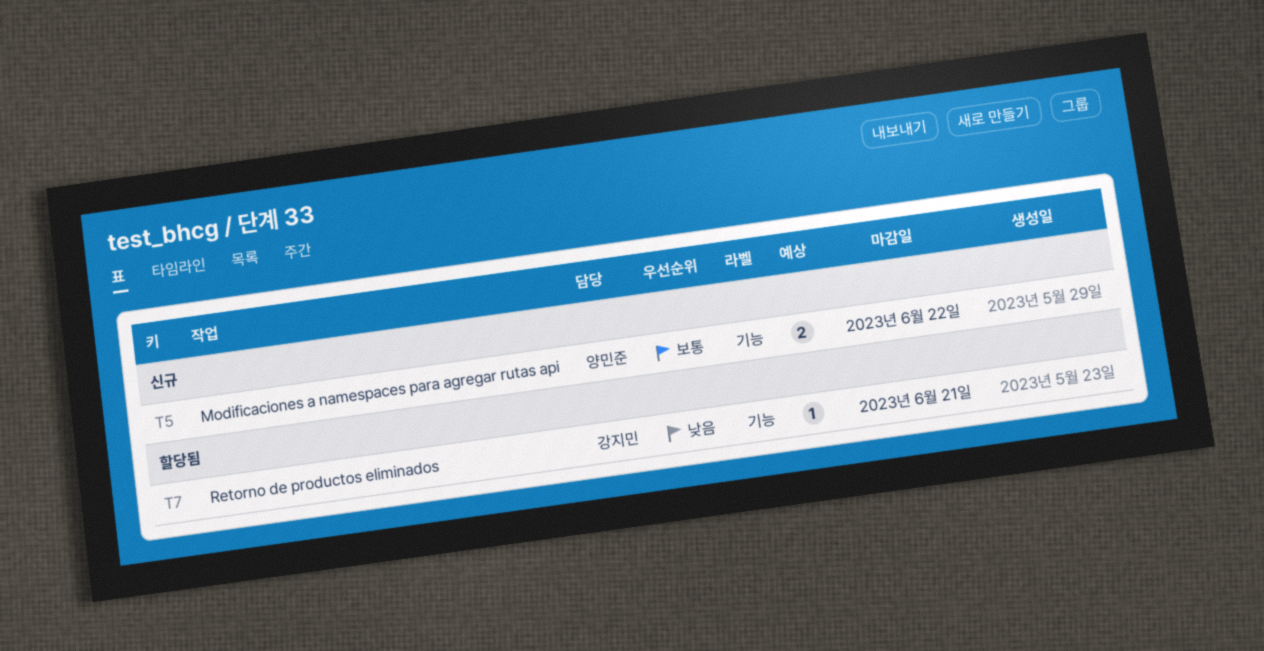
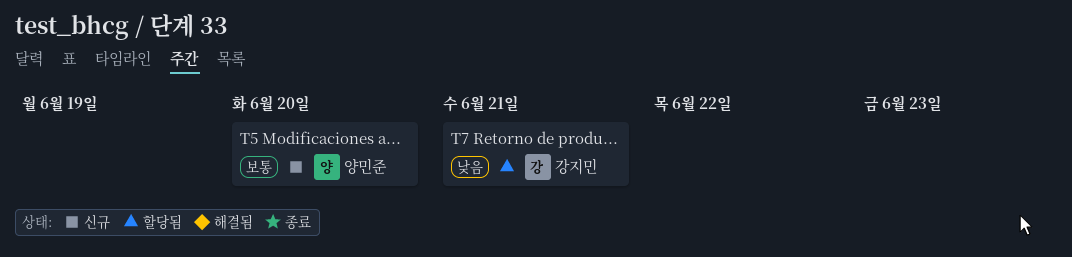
T5, due: Jun 22 -> Jun 20

